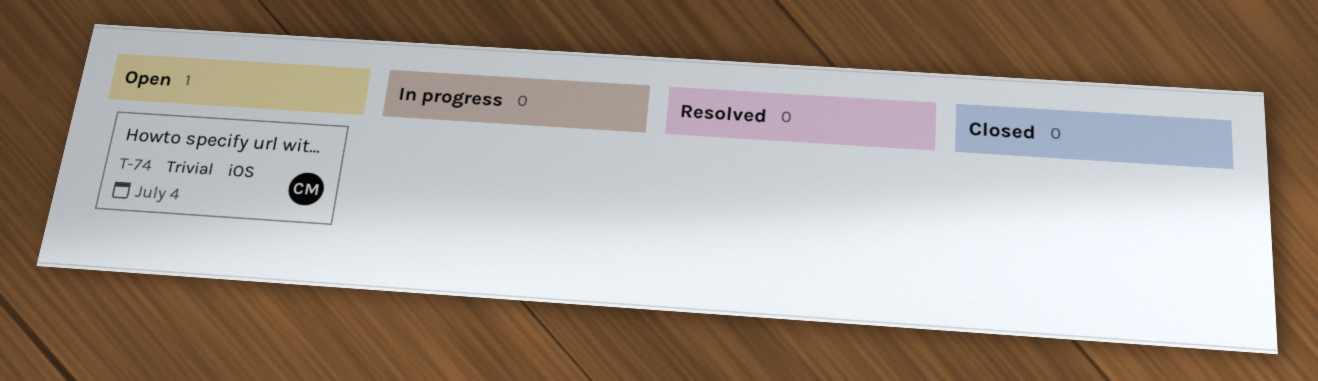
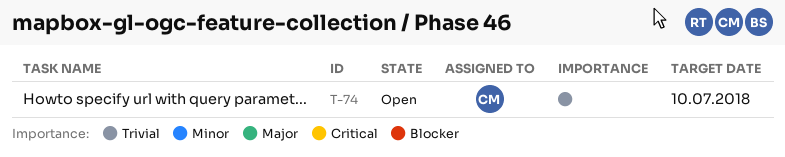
T-74, due: Jul 4 -> Jul 10

